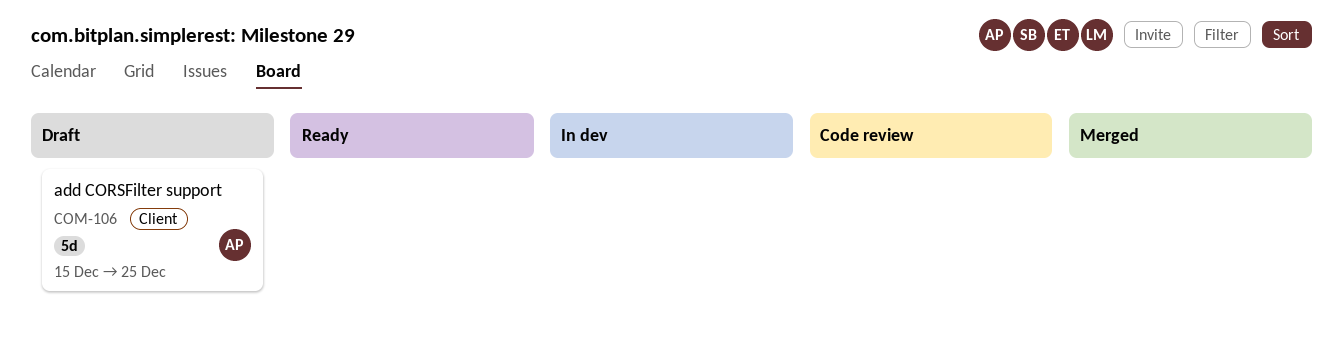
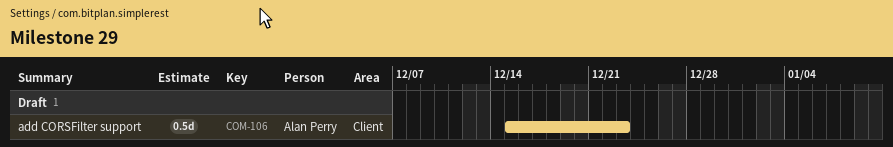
COM-106, estimate: 5d -> 0.5d
COM-106, due: Dec 25 -> Dec 23

